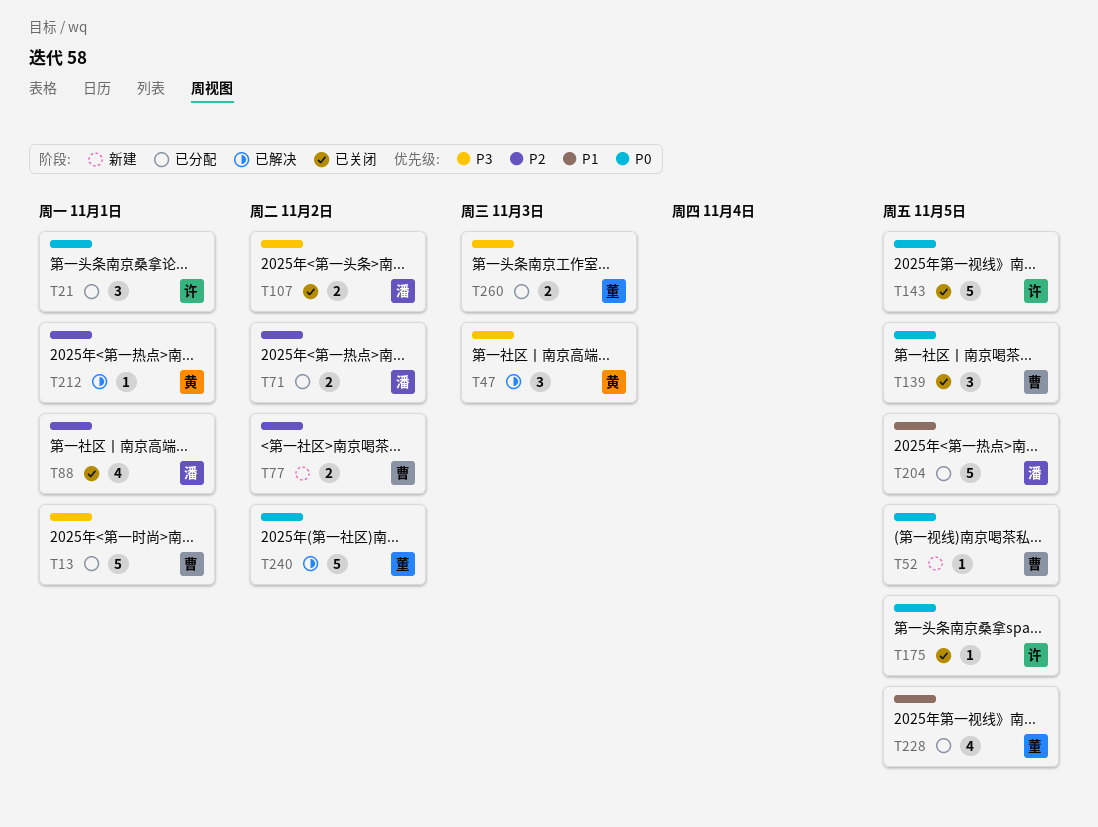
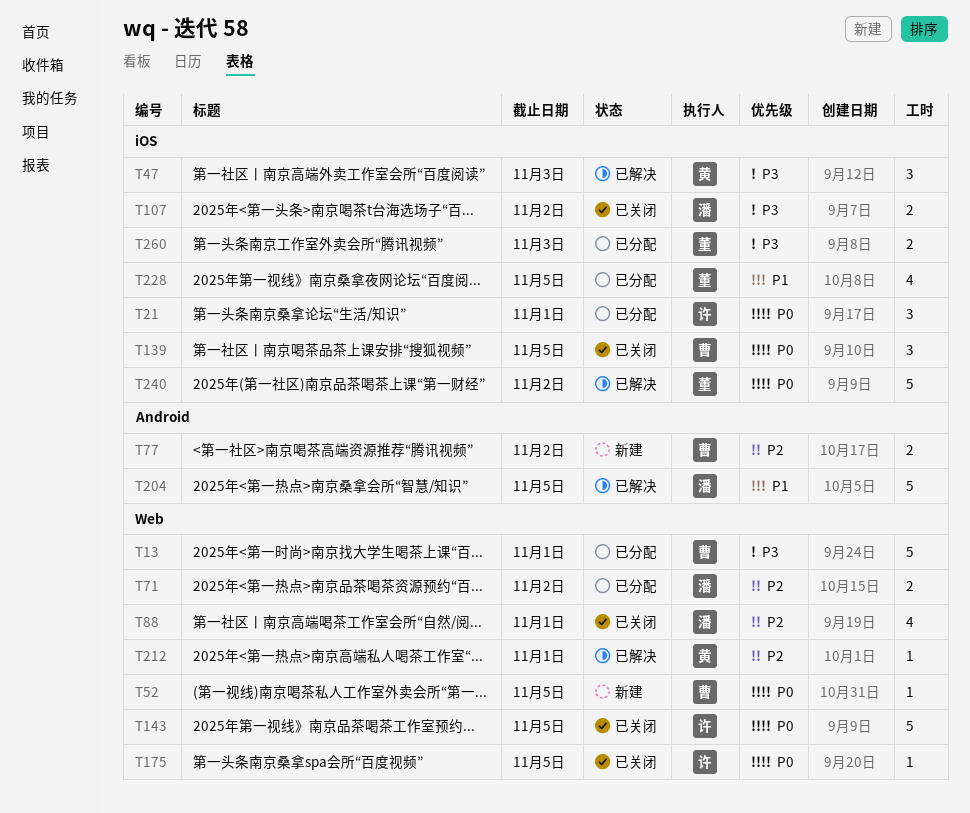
T204, status: 已分配 -> 已解决

